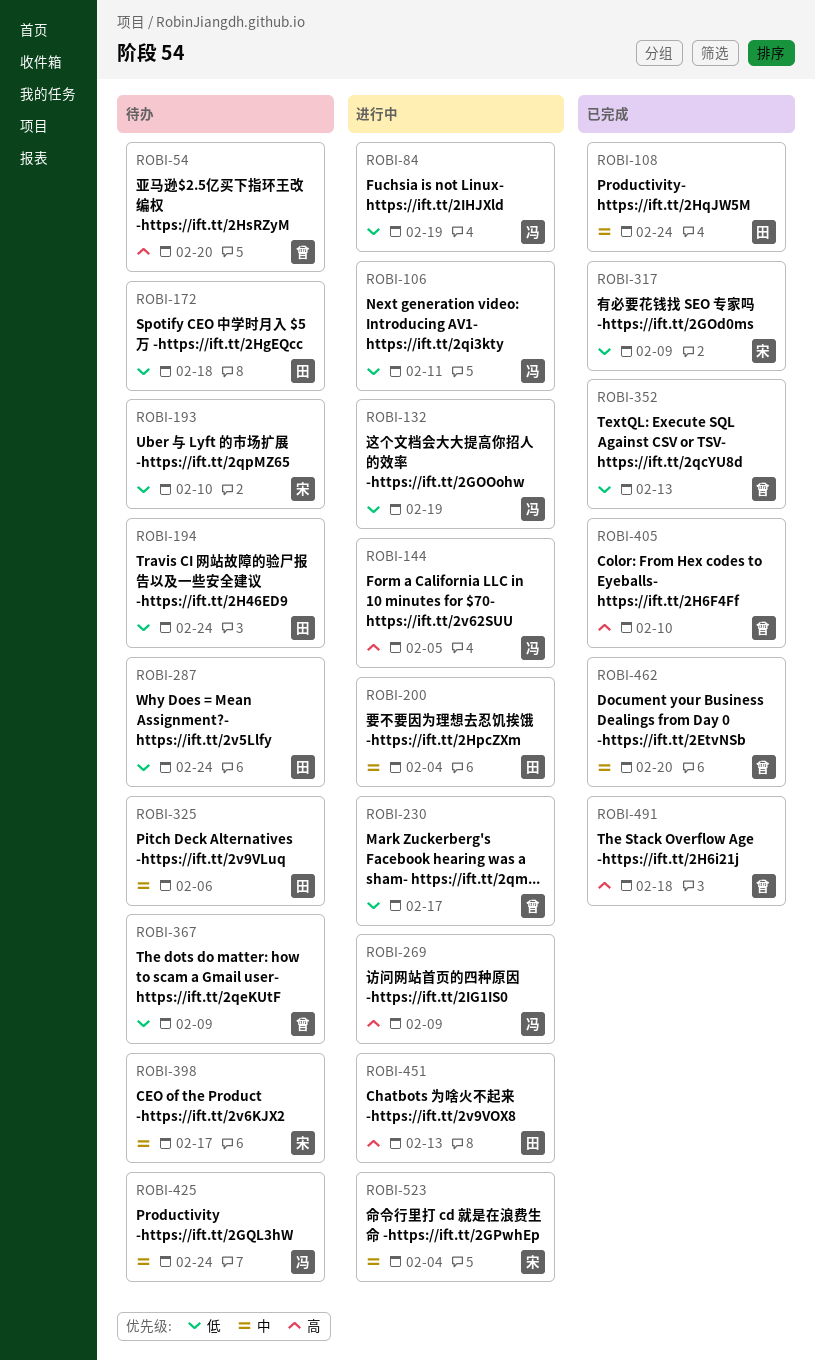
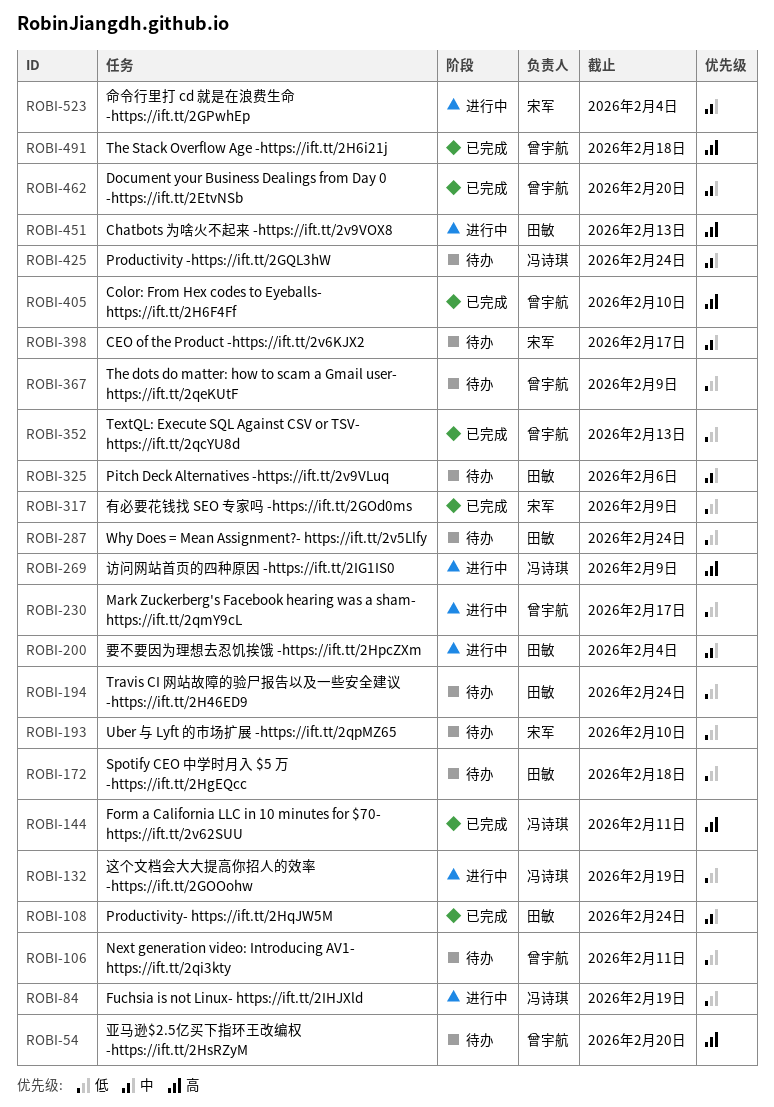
ROBI-106, status: 进行中 -> 待办
ROBI-106, owner: 冯诗琪 -> 曾宇航
ROBI-144, status: 进行中 -> 已完成
ROBI-144, due: Feb 5 -> Feb 11

